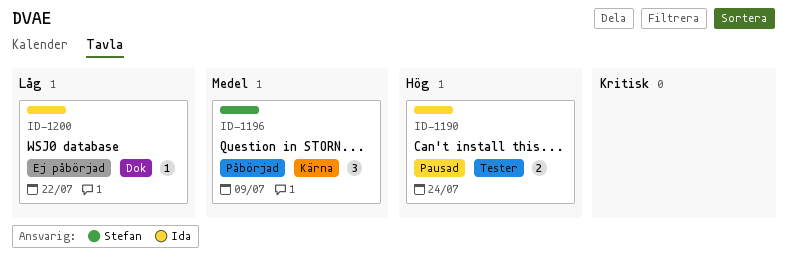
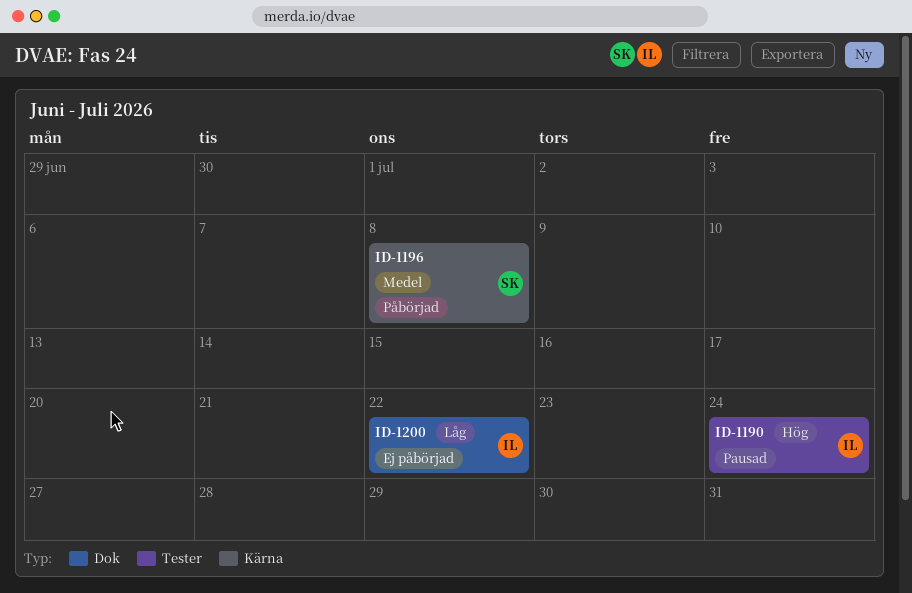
ID-1196, due: Jul 9 -> Jul 8

